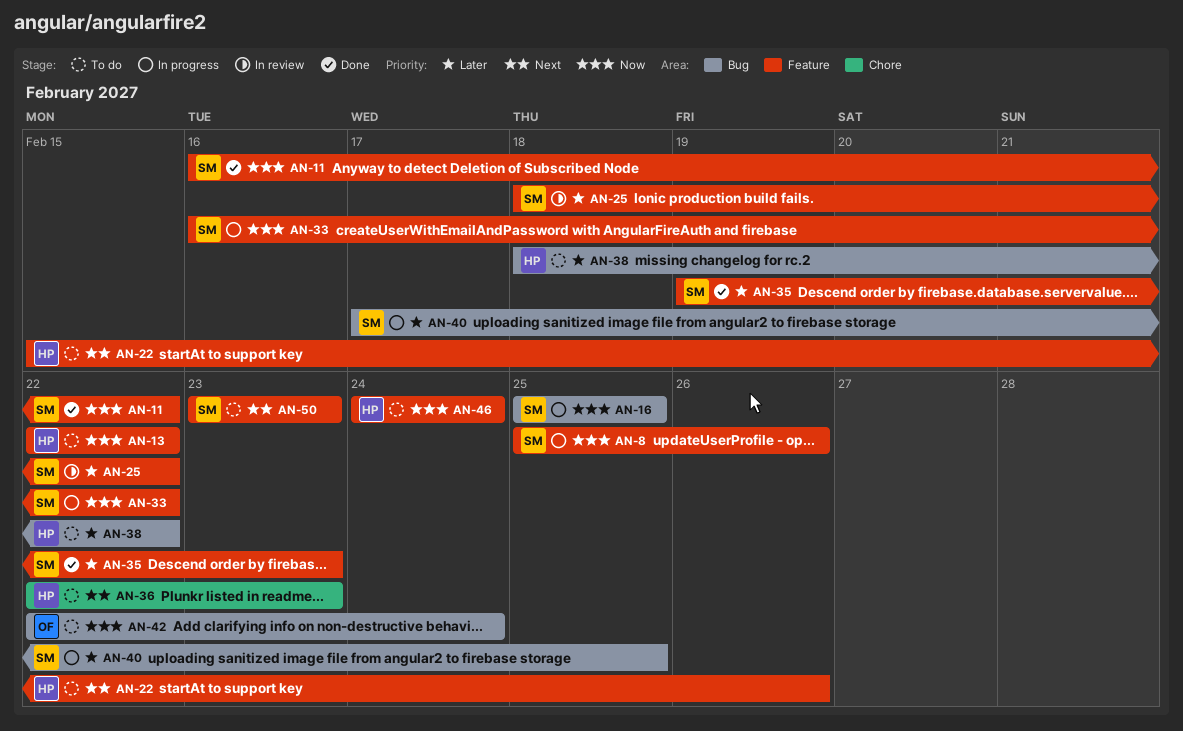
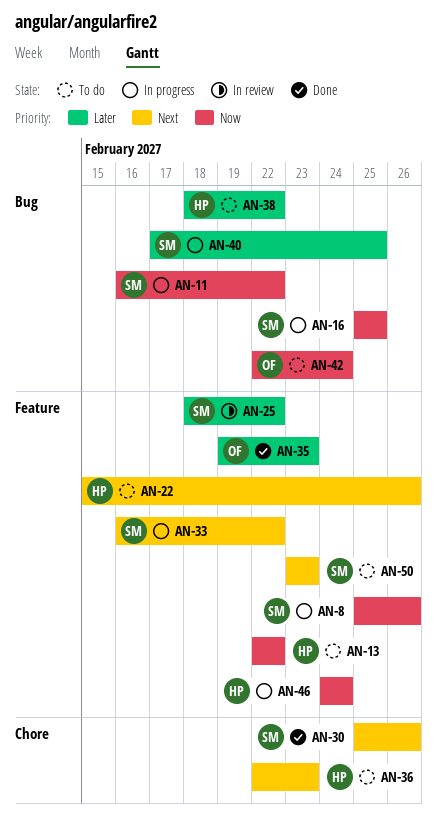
AN-11, status: Done -> In progress
AN-11, label: Feature -> Bug
AN-30: none -> present
AN-33, priority: Now -> Next
AN-35, owner: SM -> OF
AN-46, status: To do -> In progress

